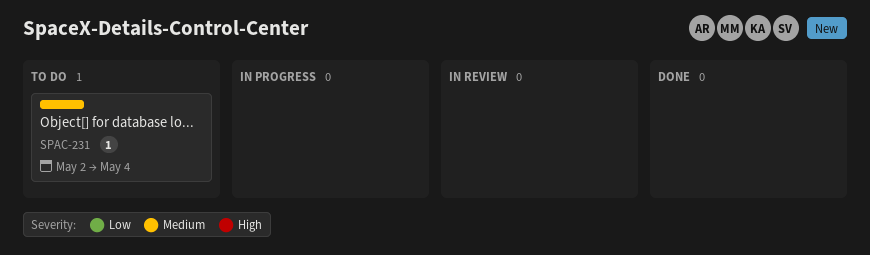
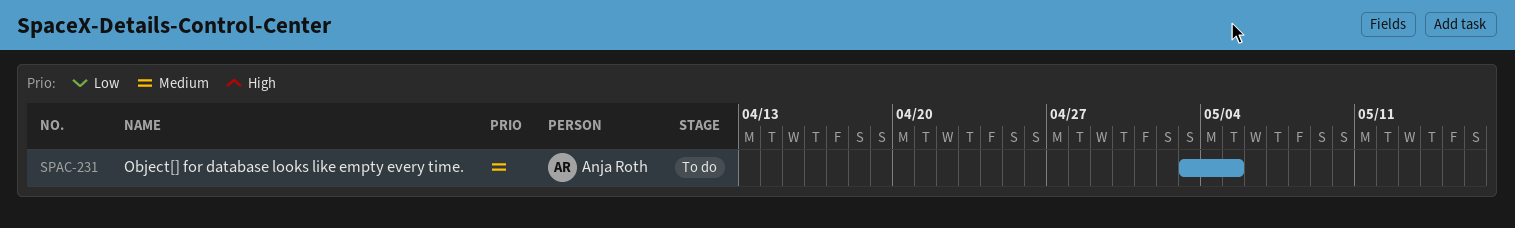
SPAC-231, start: May 2 -> May 3
SPAC-231, due: May 4 -> May 5

